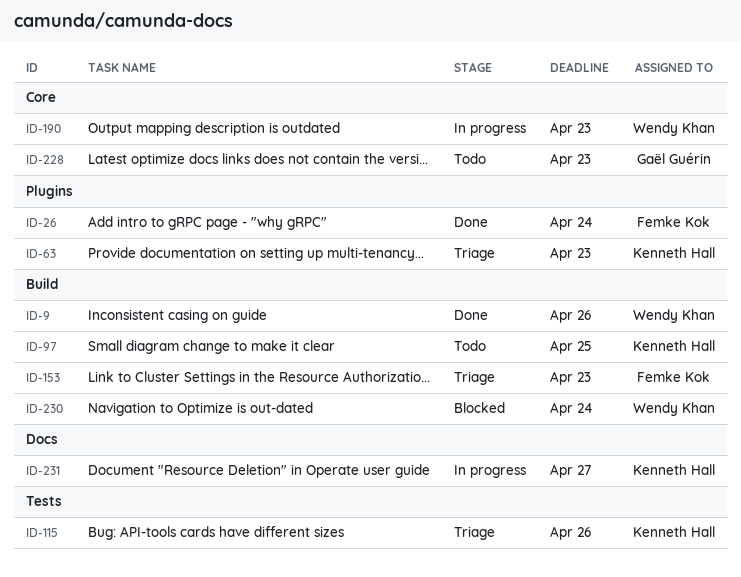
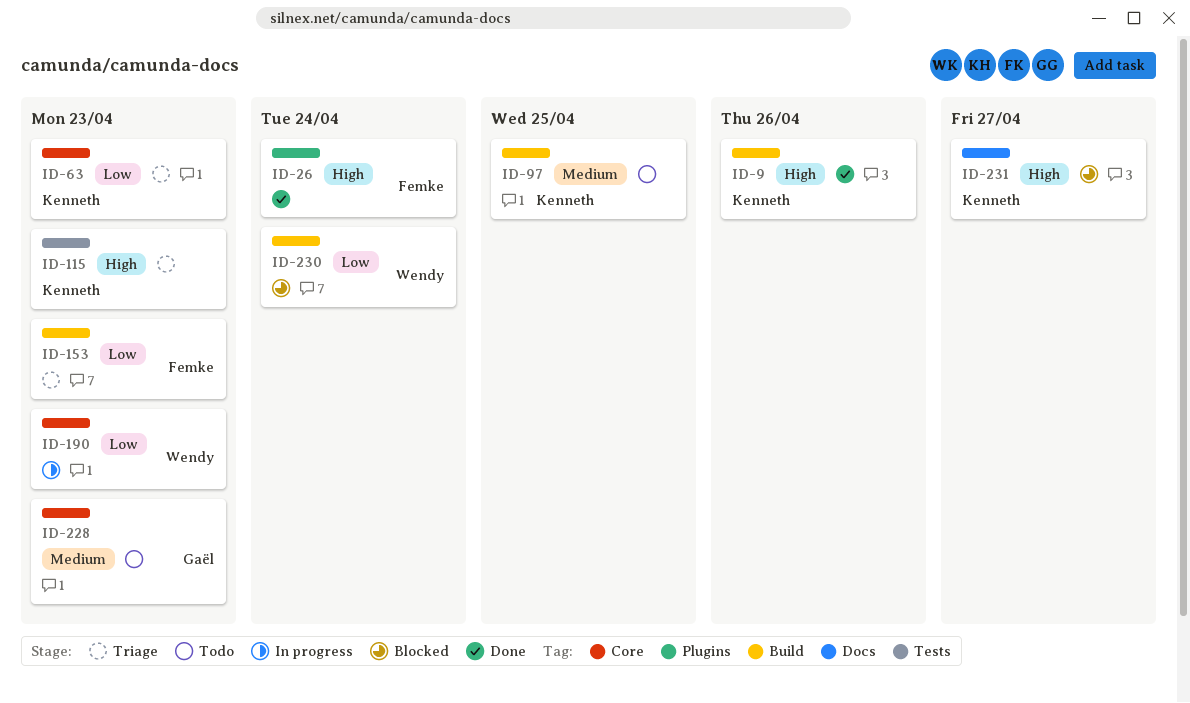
ID-9, owner: Wendy Khan -> Kenneth Hall
ID-63, label: Plugins -> Core
ID-115, due: Apr 26 -> Apr 23
ID-231, status: In progress -> Blocked

